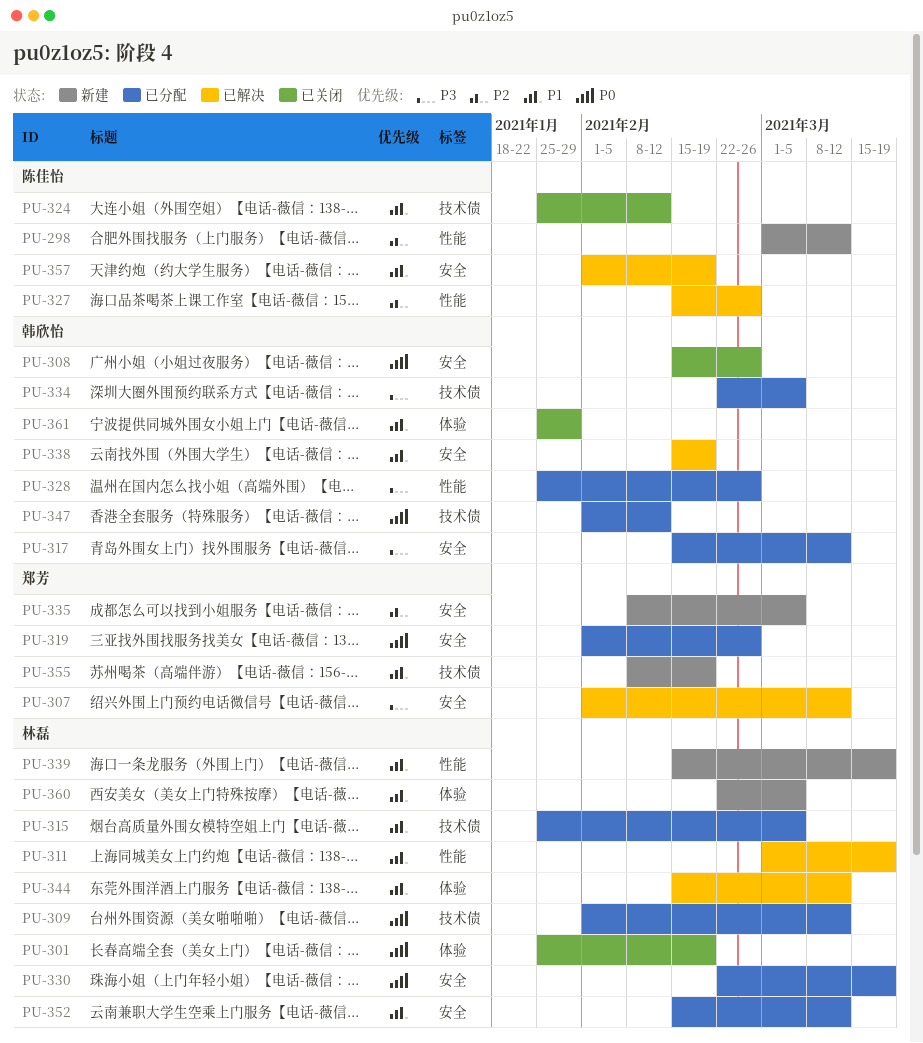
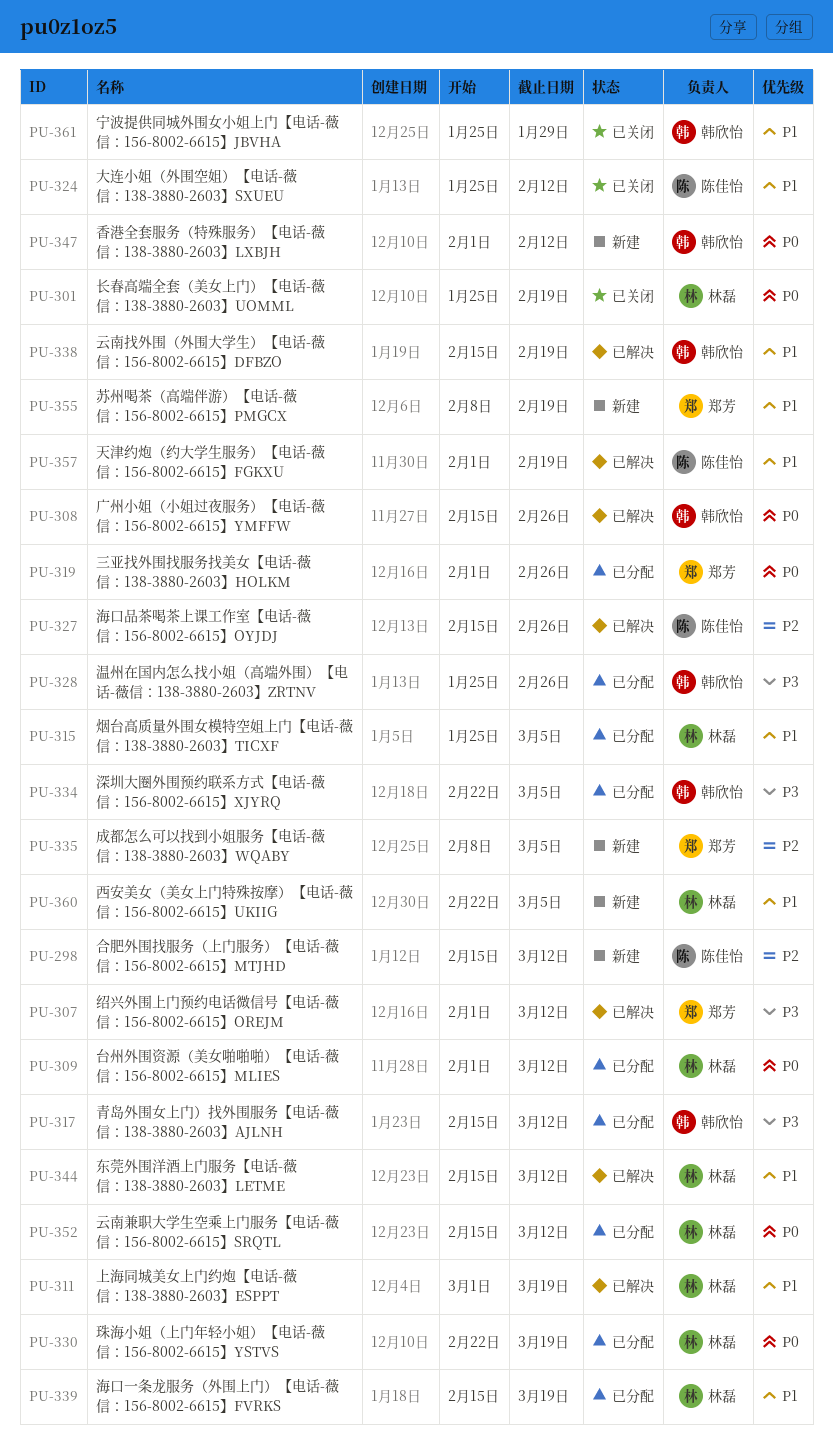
PU-298, start: Mar 1 -> Feb 15
PU-308, status: 已关闭 -> 已解决
PU-339, status: 新建 -> 已分配
PU-347, status: 已分配 -> 新建
PU-352, priority: P1 -> P0

